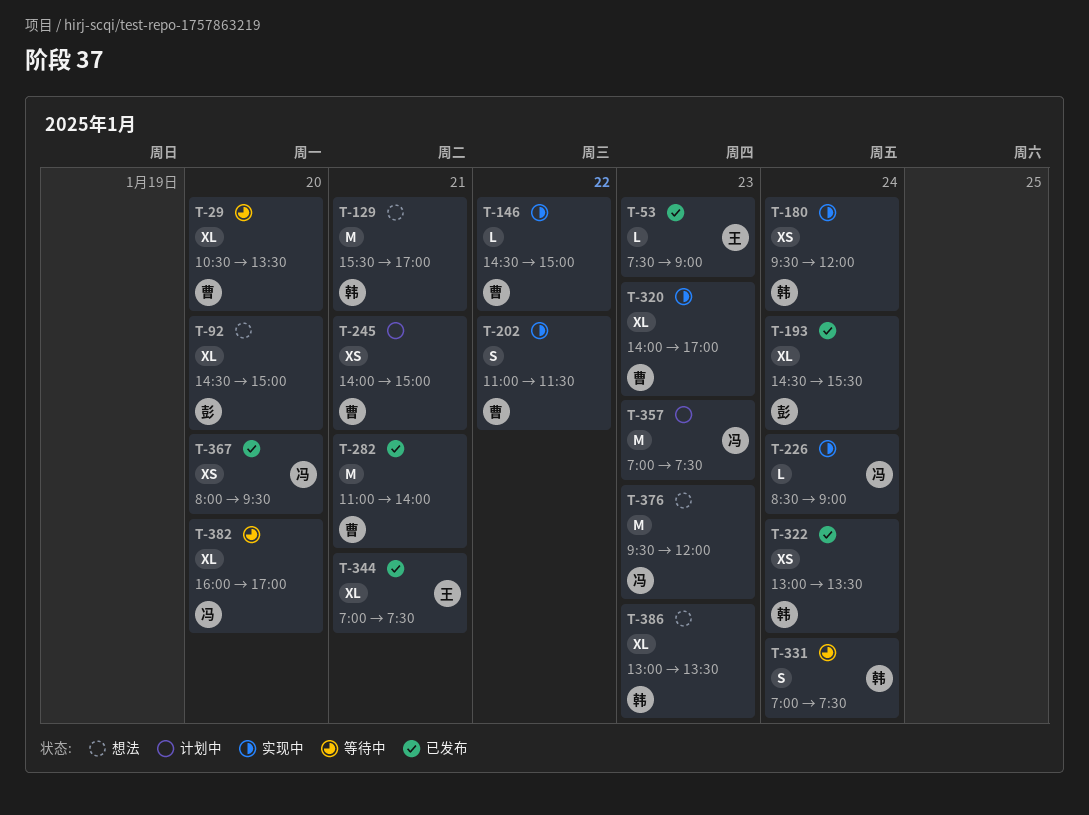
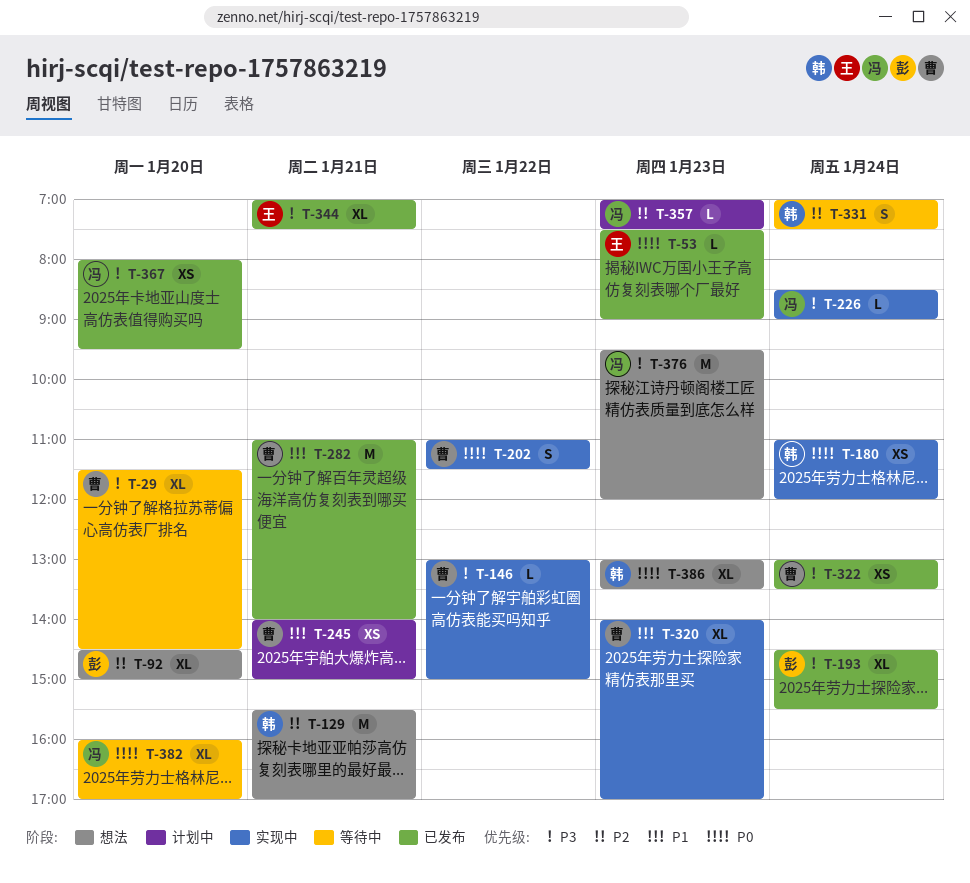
T-29, begins: 10:30 -> 11:30
T-29, ends: 13:30 -> 14:30
T-146, begins: 14:30 -> 13:00
T-180, begins: 09:30 -> 11:00
T-322, owner: 韩 -> 曹
T-357, estimate: M -> L

